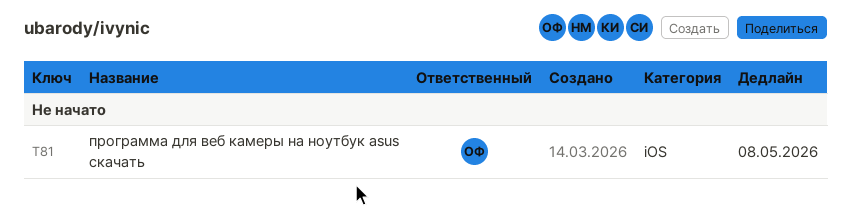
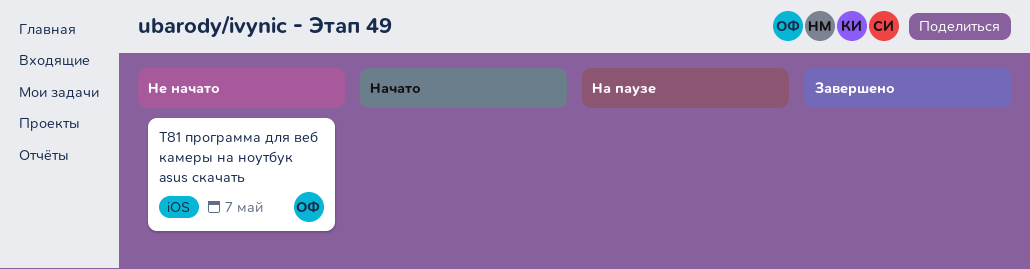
T81, due: May 8 -> May 7

